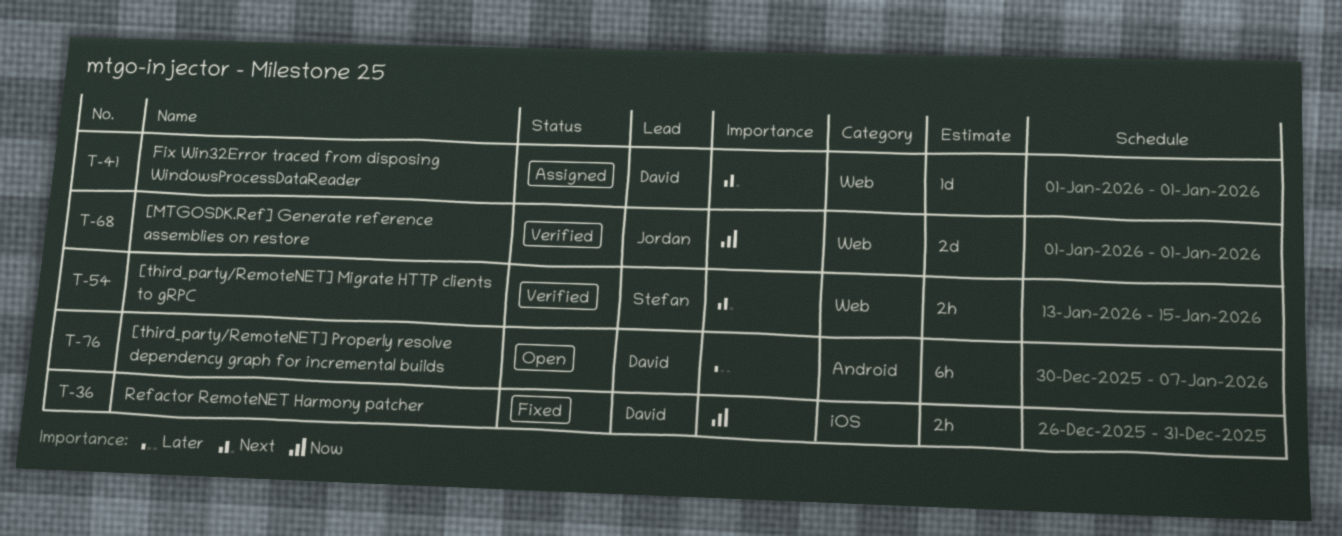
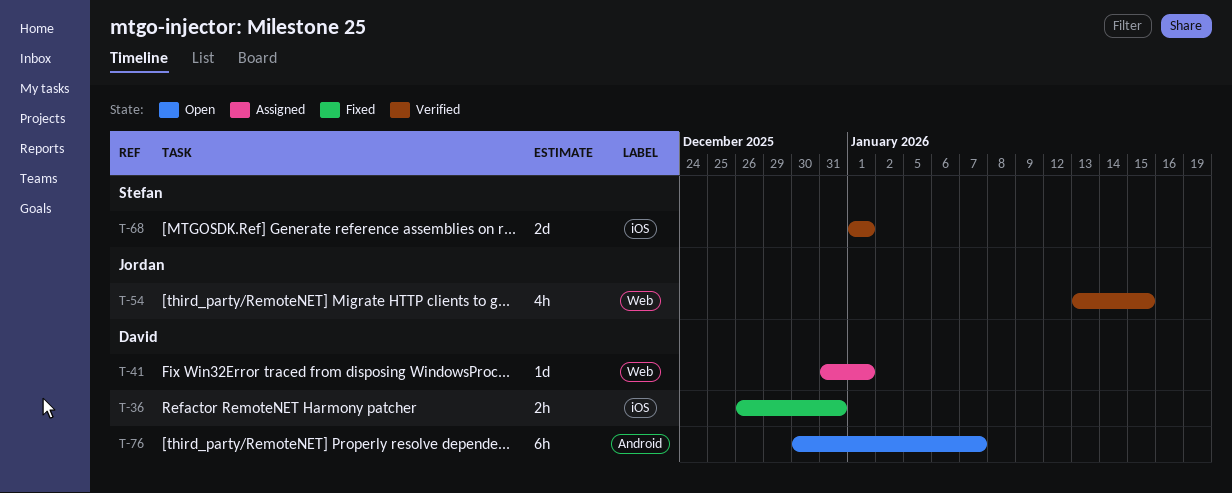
T-41, start: Jan 1 -> Dec 31
T-54, owner: Stefan -> Jordan
T-54, estimate: 2h -> 4h
T-68, owner: Jordan -> Stefan
T-68, label: Web -> iOS

